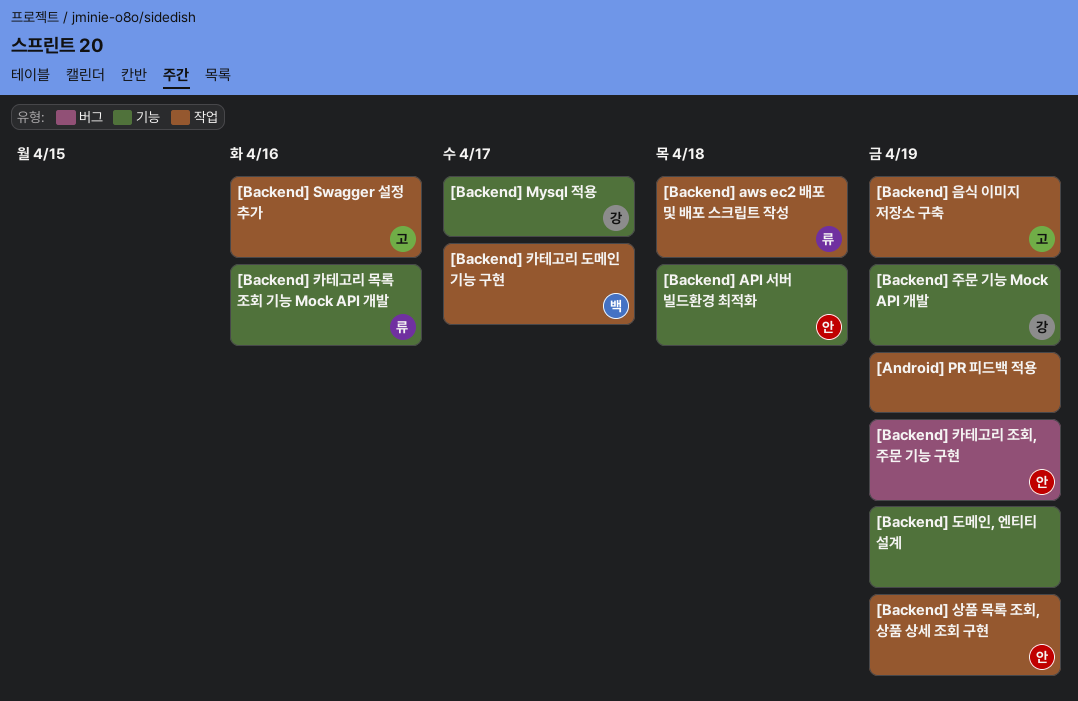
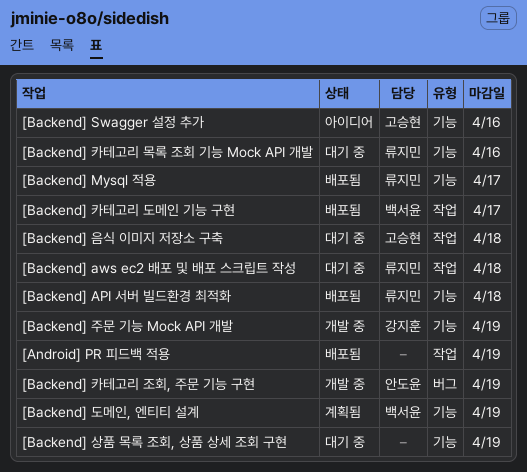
[Backend] API 서버 빌드환경 최적화, owner: 안도윤 -> 류지민
[Backend] Mysql 적용, owner: 강지훈 -> 류지민
[Backend] Swagger 설정 추가, label: 작업 -> 기능
[Backend] 도메인, 엔티티 설계, owner: none -> 백서윤
[Backend] 상품 목록 조회, 상품 상세 조회 구현, owner: 안도윤 -> none
[Backend] 상품 목록 조회, 상품 상세 조회 구현, label: 작업 -> 기능
[Backend] 음식 이미지 저장소 구축, due: Apr 19 -> Apr 18

